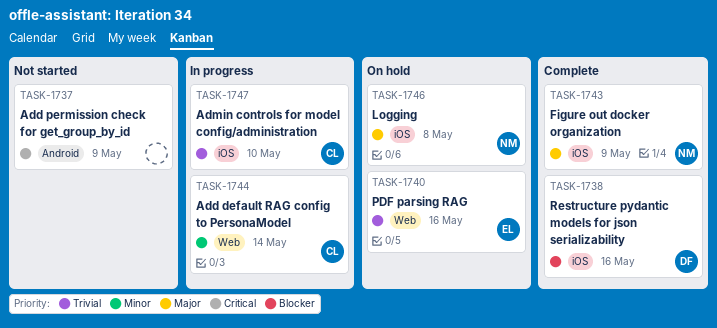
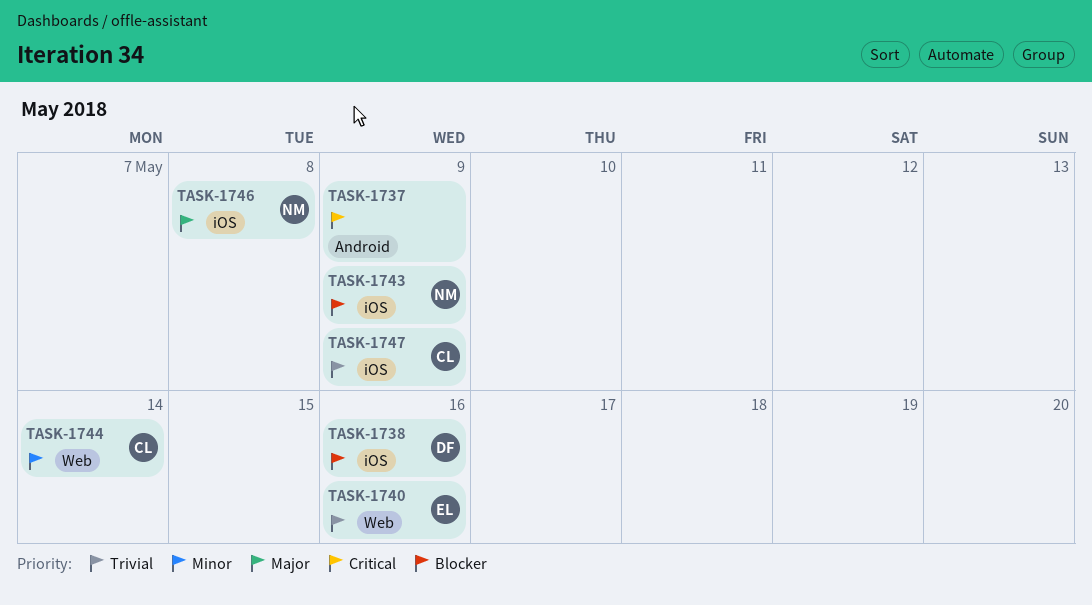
TASK-1743, priority: Major -> Blocker
TASK-1747, due: May 10 -> May 9

